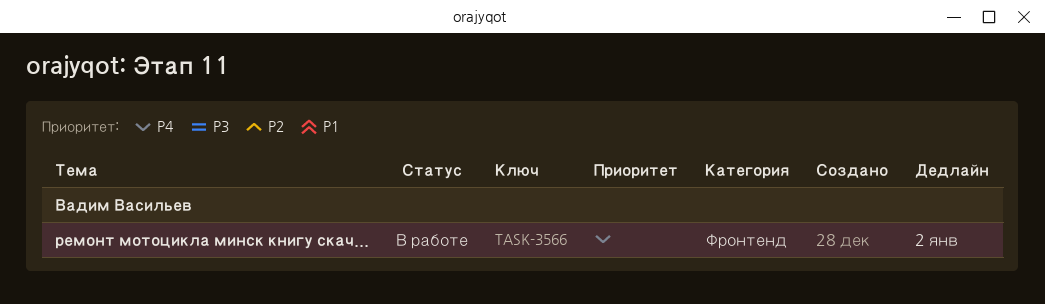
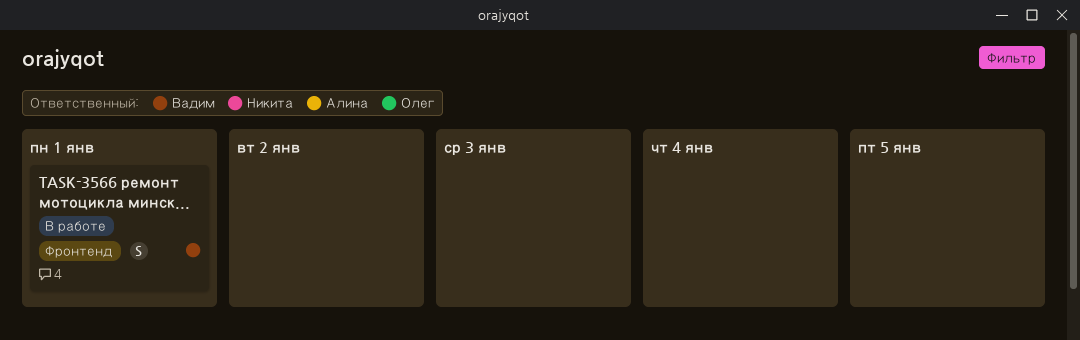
TASK-3566, due: Jan 2 -> Jan 1

